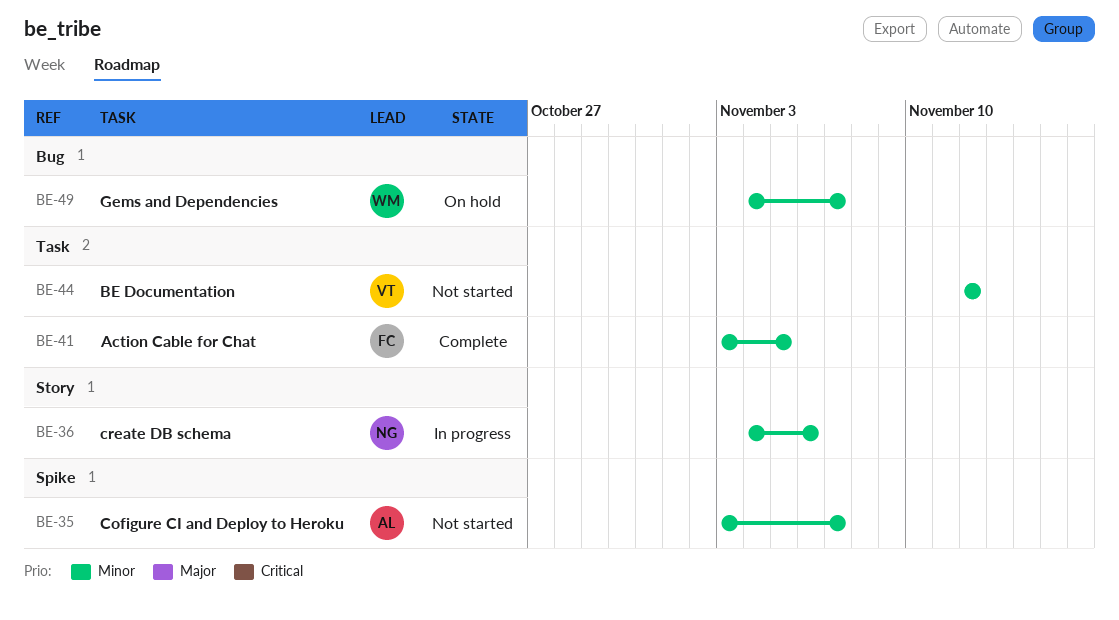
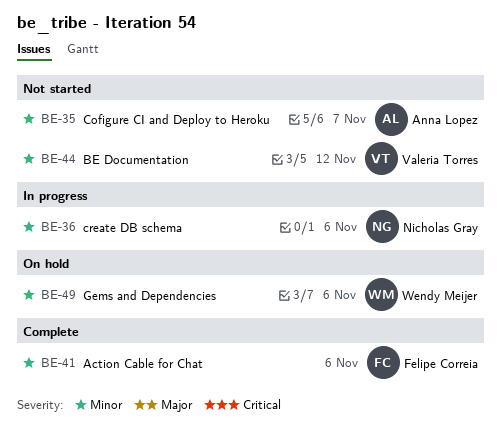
BE-41, due: Nov 5 -> Nov 6
BE-49, due: Nov 7 -> Nov 6

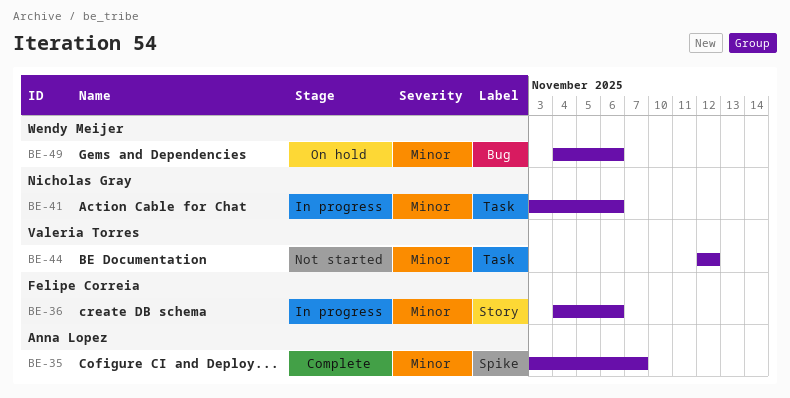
BE-35, status: Not started -> Complete
BE-36, owner: Nicholas Gray -> Felipe Correia
BE-41, status: Complete -> In progress
BE-41, owner: Felipe Correia -> Nicholas Gray

